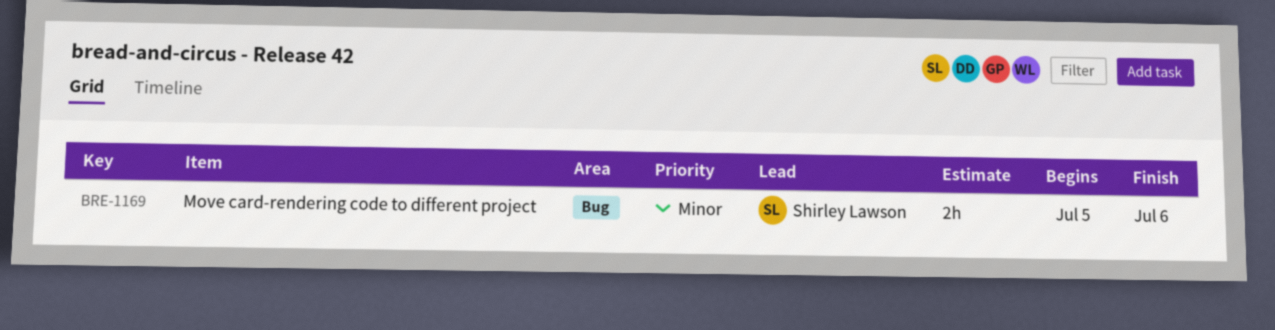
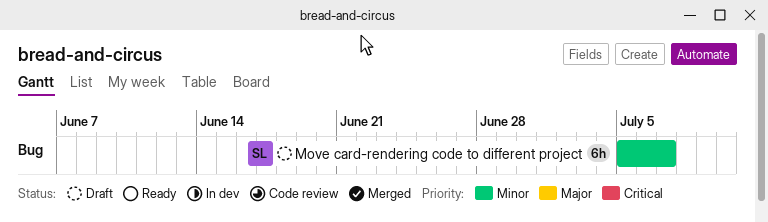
Move card-rendering code to different project, estimate: 2h -> 6h
Move card-rendering code to different project, due: Jul 6 -> Jul 7

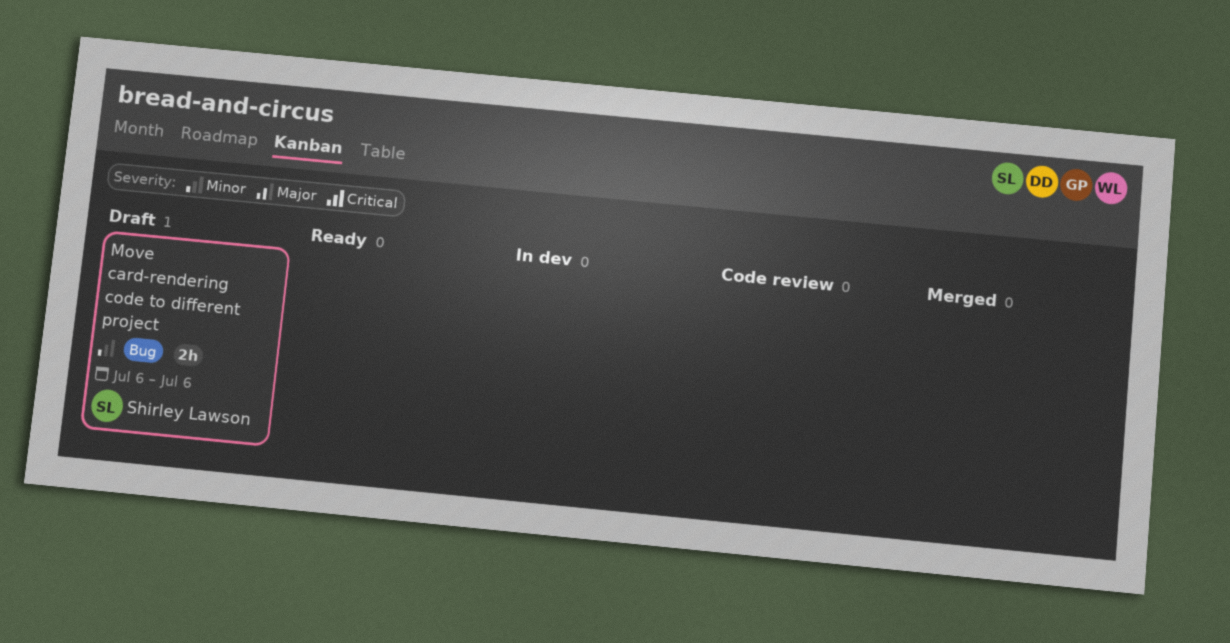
Move card-rendering code to different project, estimate: 6h -> 2h
Move card-rendering code to different project, start: Jul 5 -> Jul 6
Move card-rendering code to different project, due: Jul 7 -> Jul 6

